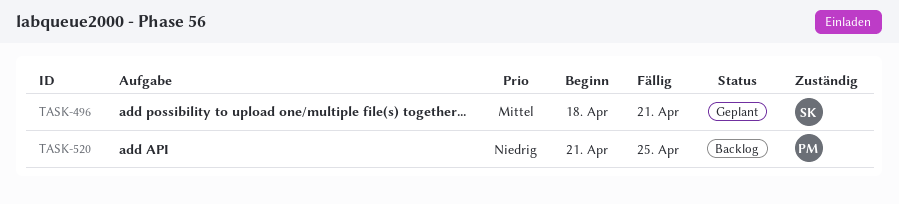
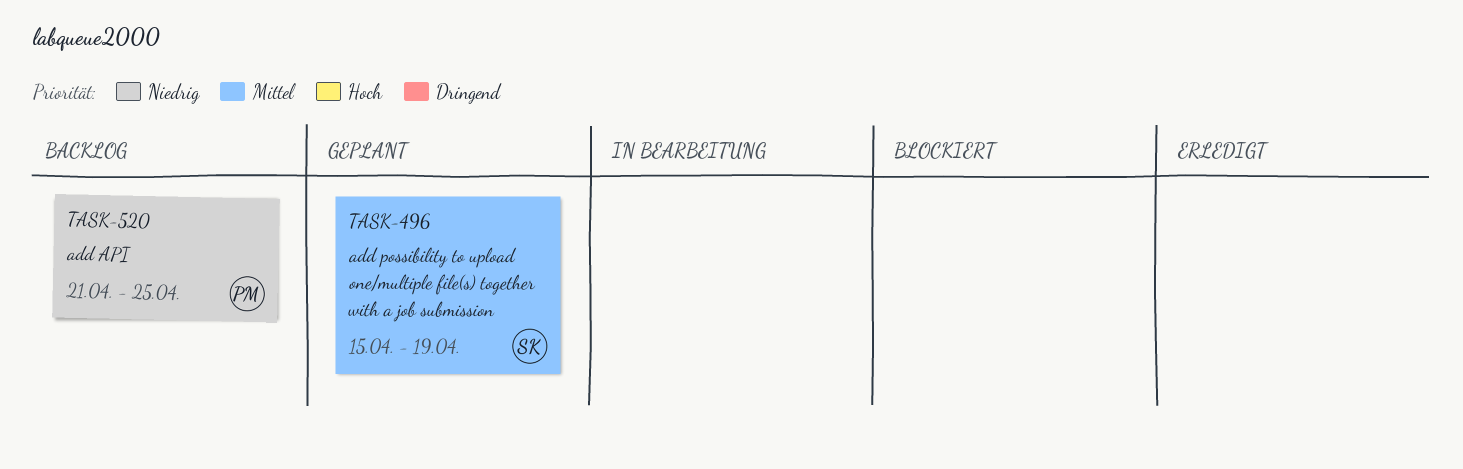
TASK-496, start: Apr 18 -> Apr 15
TASK-496, due: Apr 21 -> Apr 19

